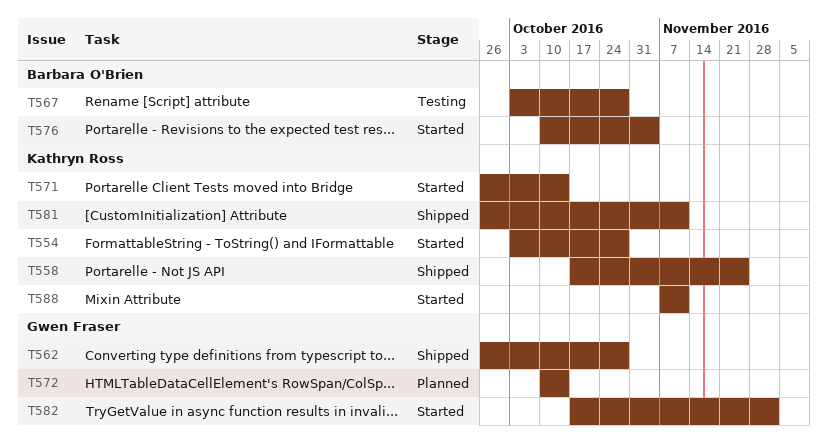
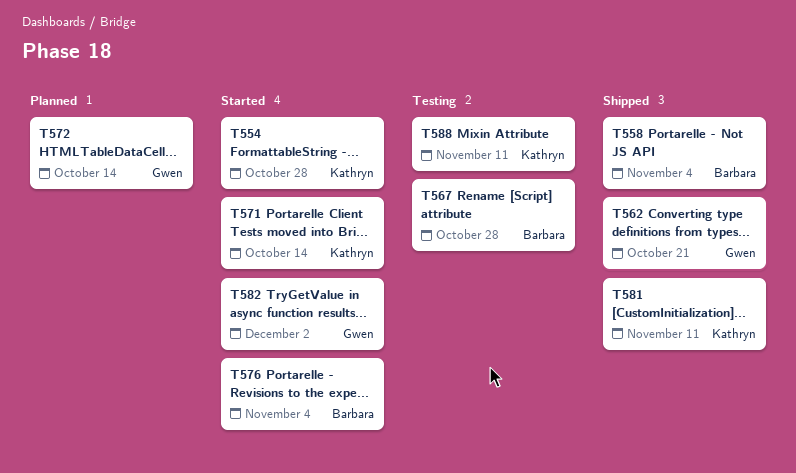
T558, owner: Kathryn Ross -> Barbara O'Brien
T558, due: Nov 25 -> Nov 4
T562, due: Oct 28 -> Oct 21
T588, status: Started -> Testing

